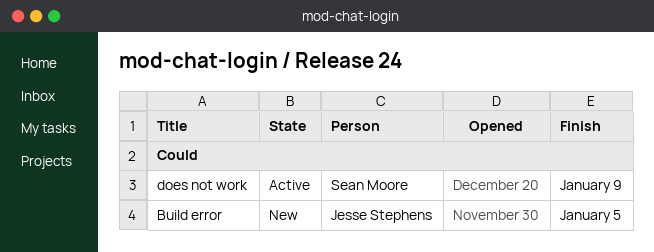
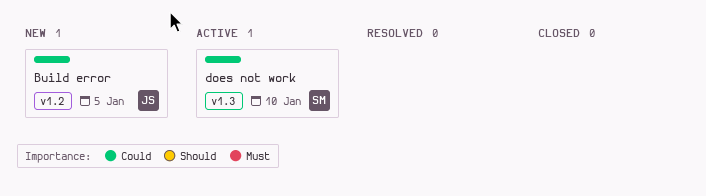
does not work, due: Jan 9 -> Jan 10

